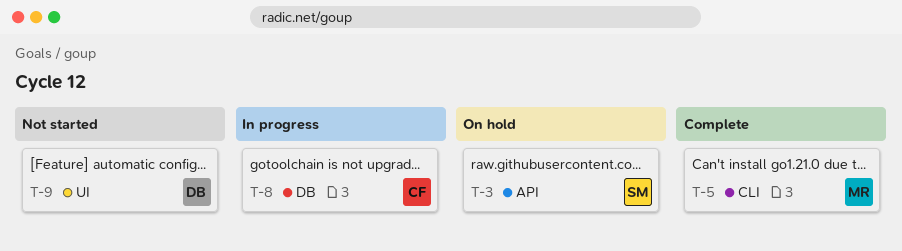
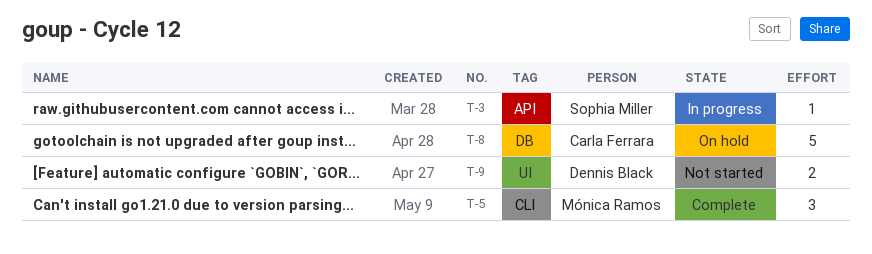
T-3, status: On hold -> In progress
T-8, status: In progress -> On hold

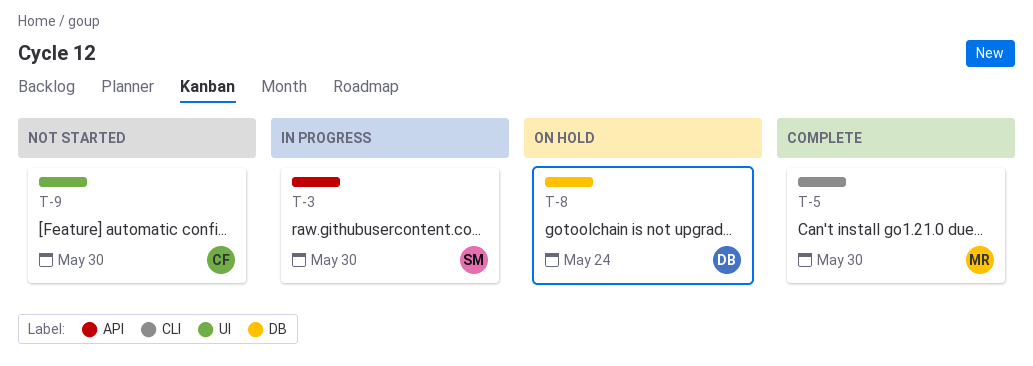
T-8, owner: Carla Ferrara -> Dennis Black
T-9, owner: Dennis Black -> Carla Ferrara

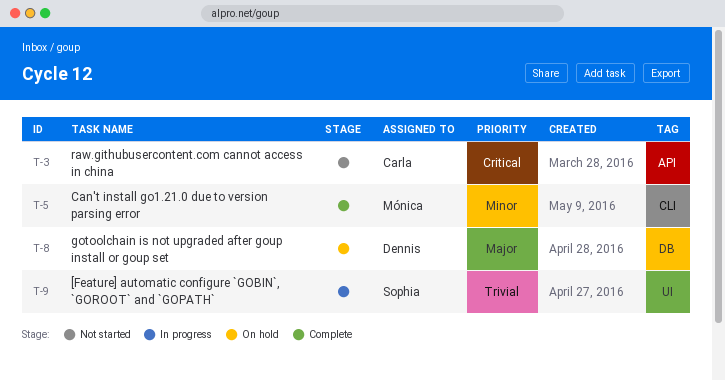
T-3, status: In progress -> Not started
T-3, owner: Sophia -> Carla
T-9, status: Not started -> In progress
T-9, owner: Carla -> Sophia

